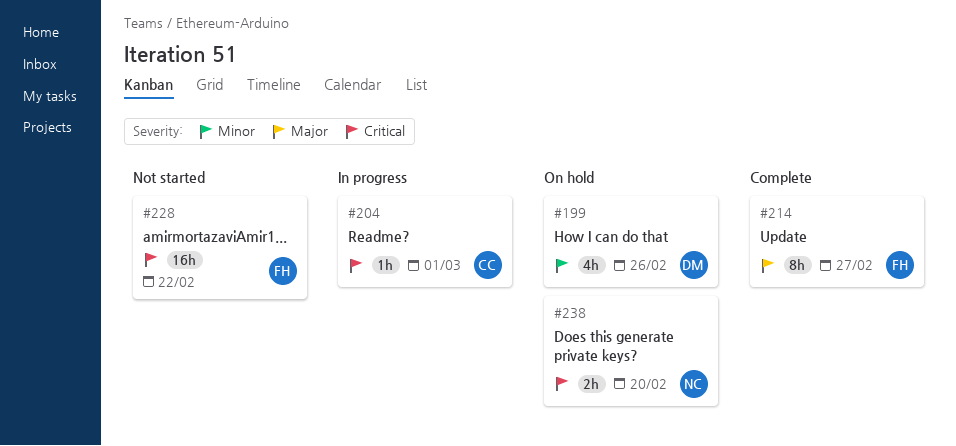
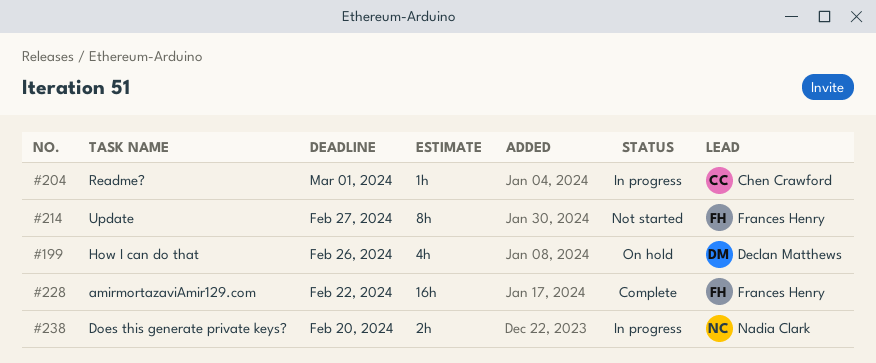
#214, status: Complete -> Not started
#228, status: Not started -> Complete
#238, status: On hold -> In progress

